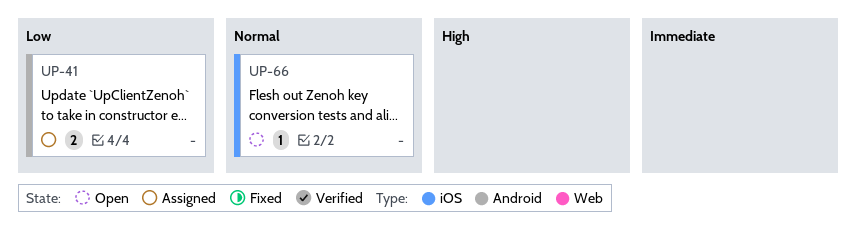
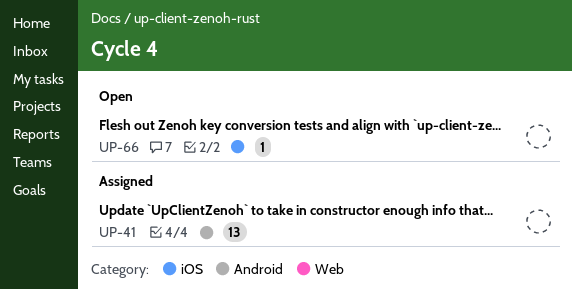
UP-41, estimate: 2 -> 13

